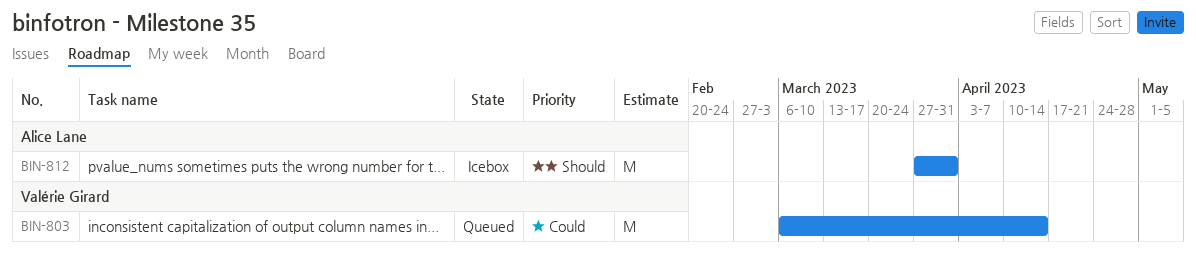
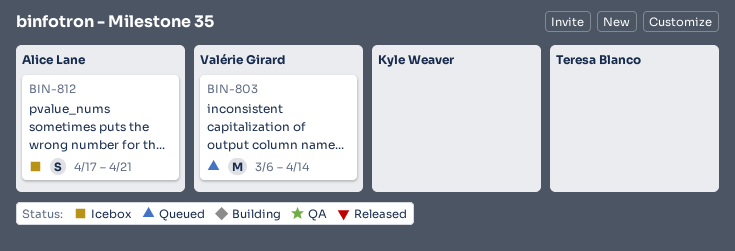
BIN-812, estimate: M -> S
BIN-812, start: Mar 27 -> Apr 17
BIN-812, due: Mar 31 -> Apr 21

